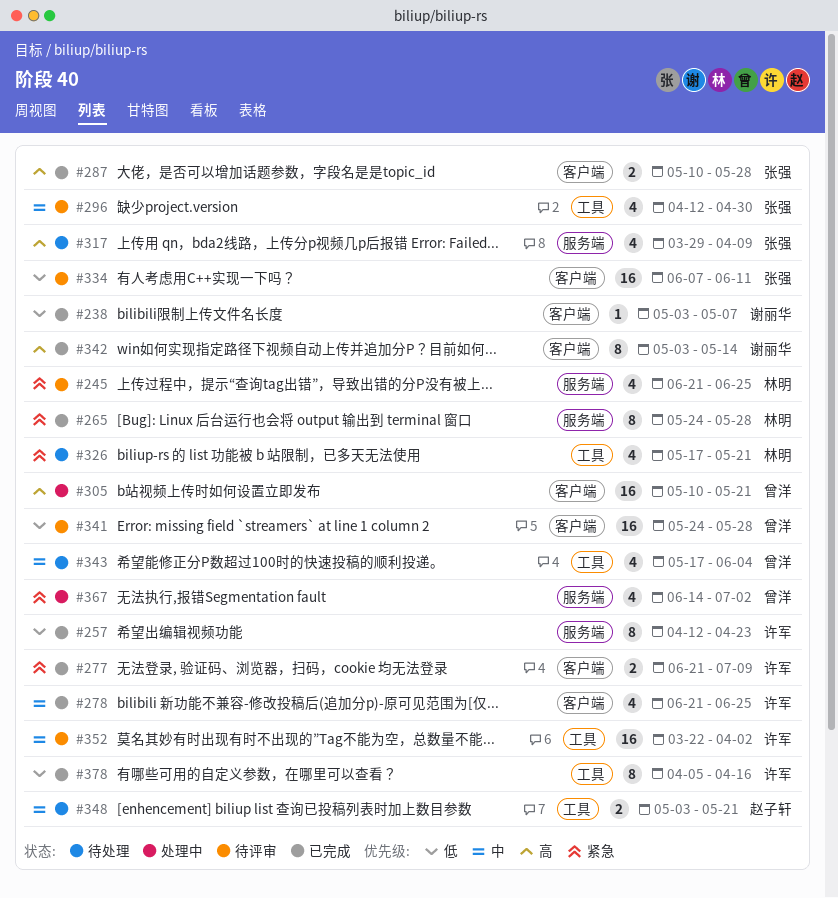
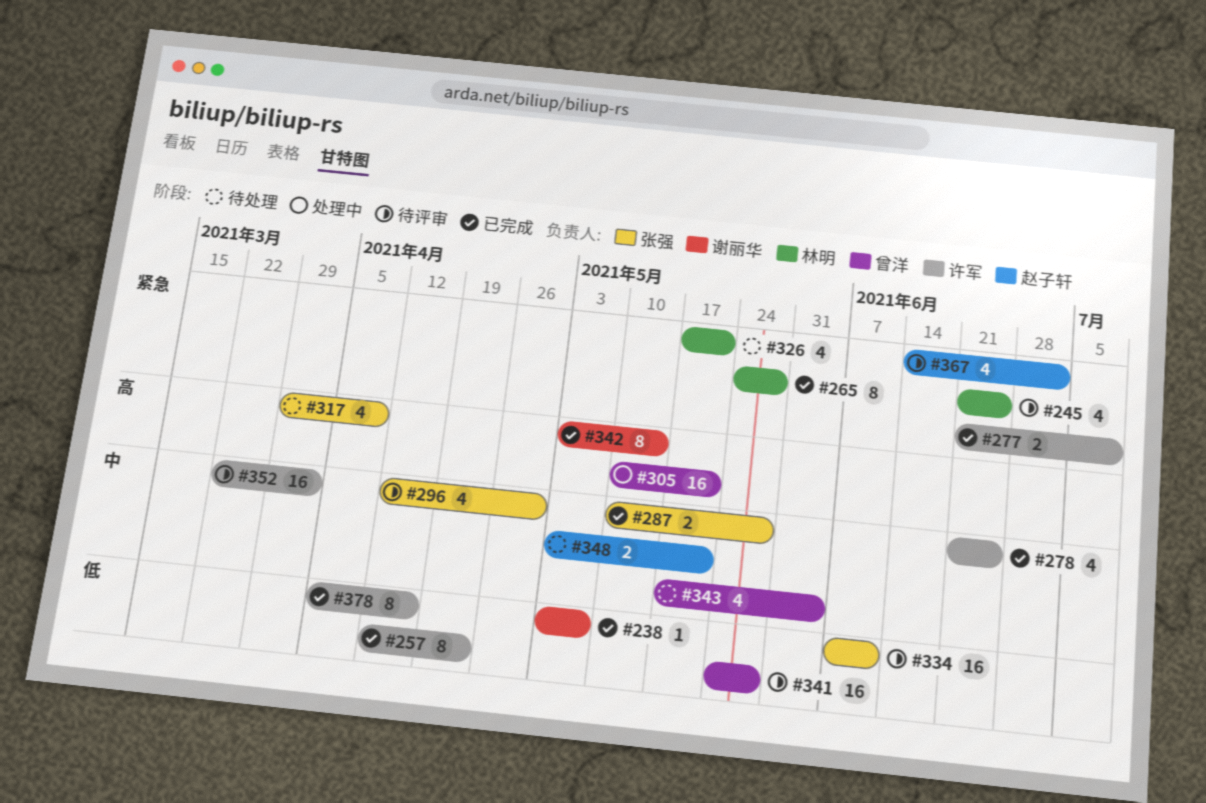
#287, priority: 高 -> 中
#367, status: 处理中 -> 待评审
#367, owner: 曾洋 -> 赵子轩

